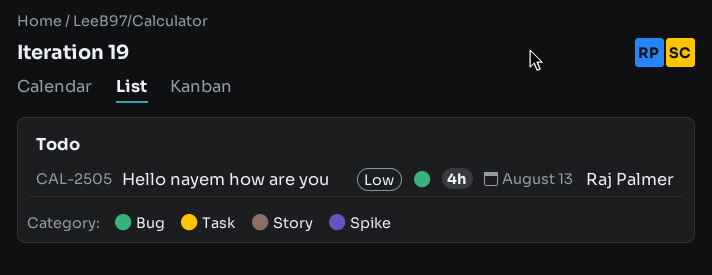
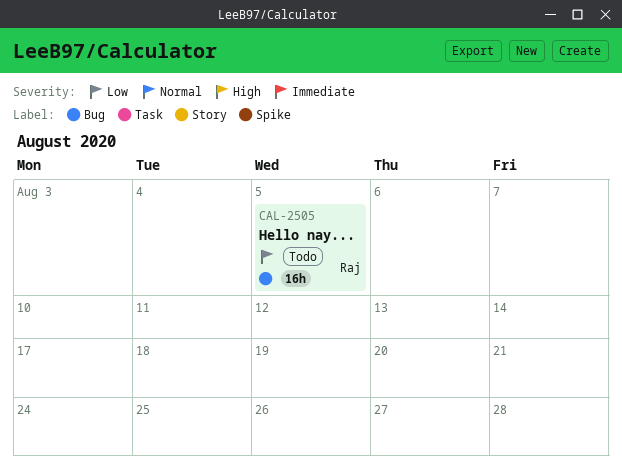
CAL-2505, estimate: 4h -> 16h
CAL-2505, due: Aug 13 -> Aug 5

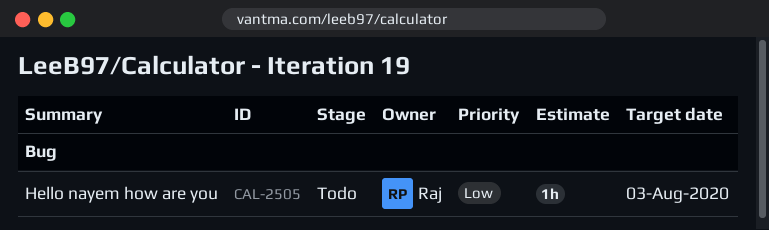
CAL-2505, estimate: 16h -> 1h
CAL-2505, due: Aug 5 -> Aug 3

